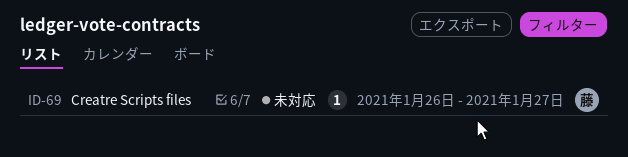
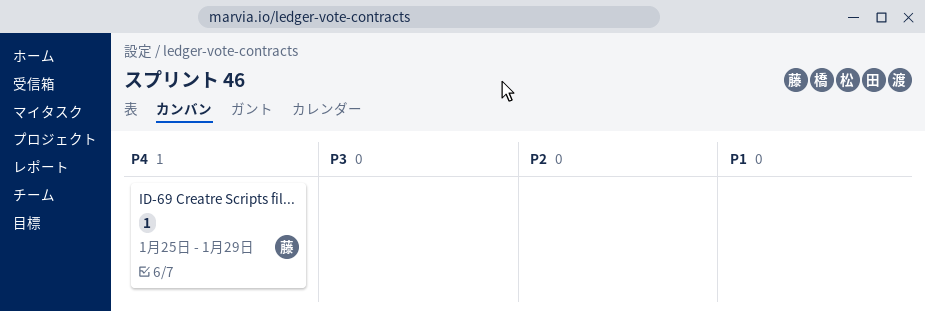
ID-69, start: Jan 26 -> Jan 25
ID-69, due: Jan 27 -> Jan 29

